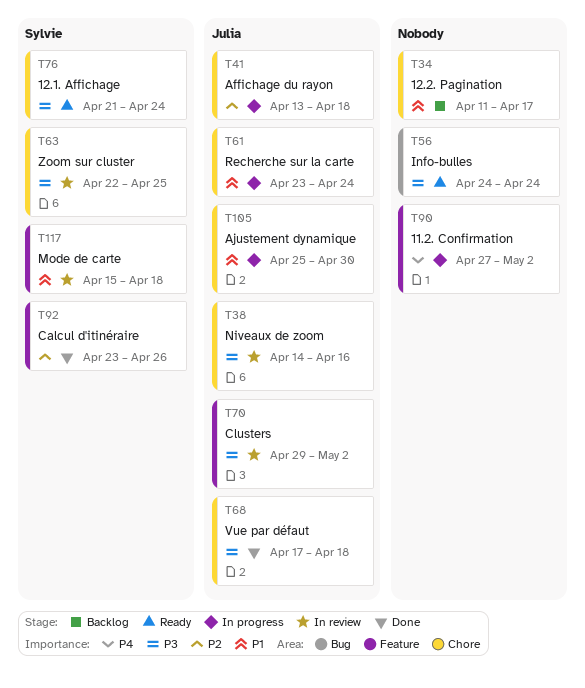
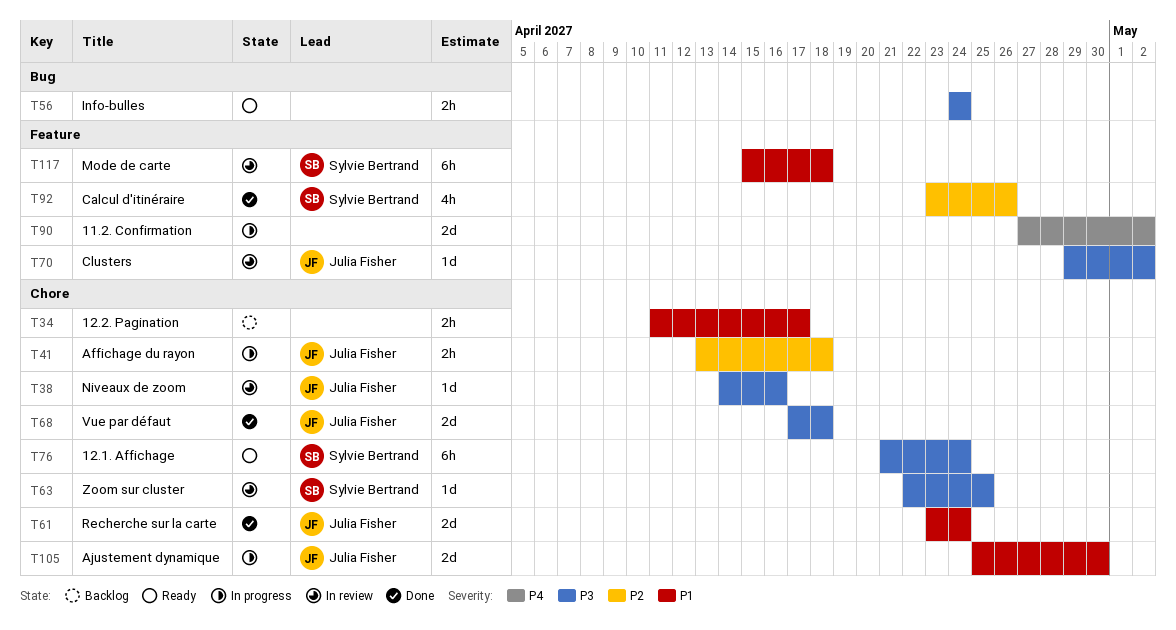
T61, status: In progress -> Done

